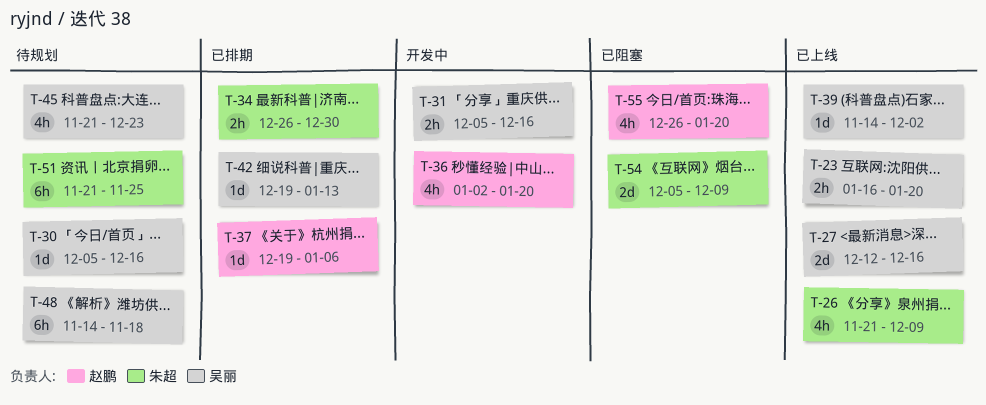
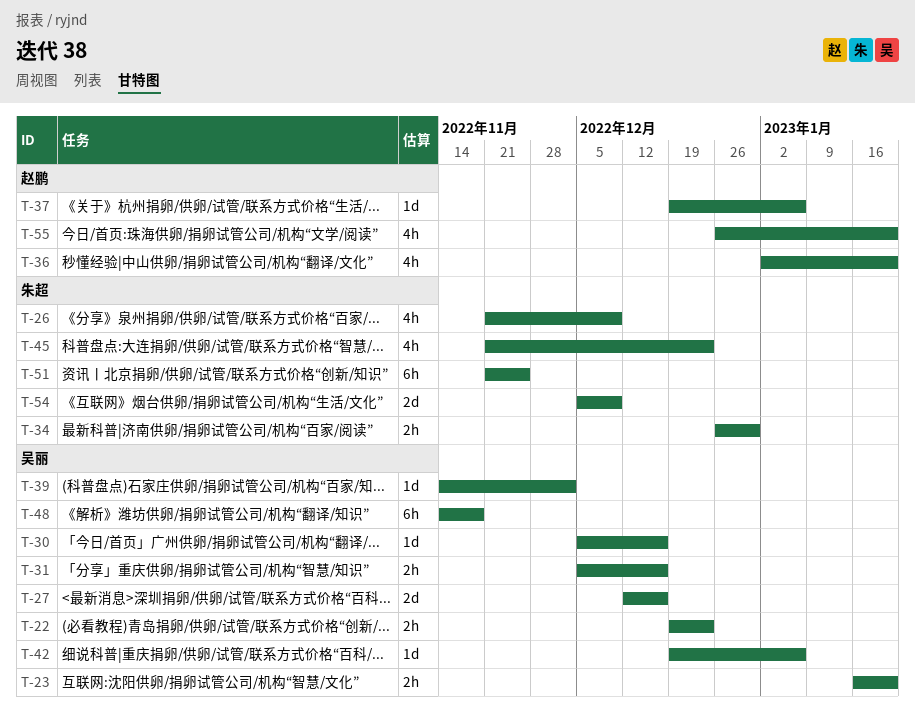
T-22: none -> present
T-42, due: Jan 13 -> Jan 6
T-45, owner: 吴丽 -> 朱超

